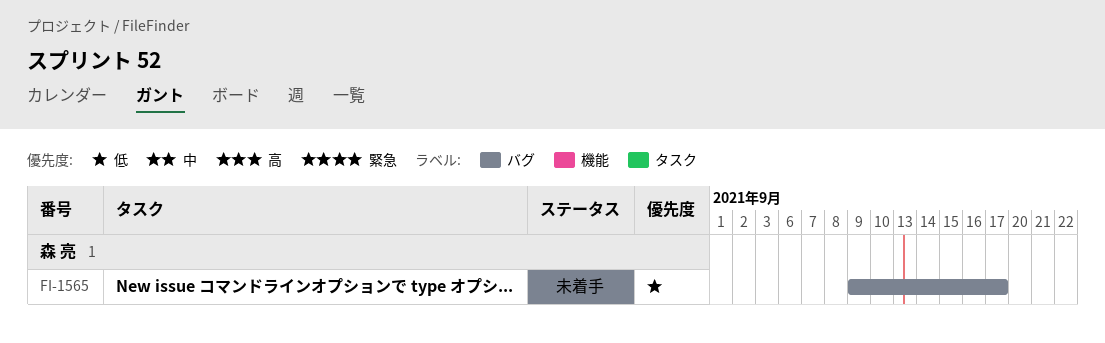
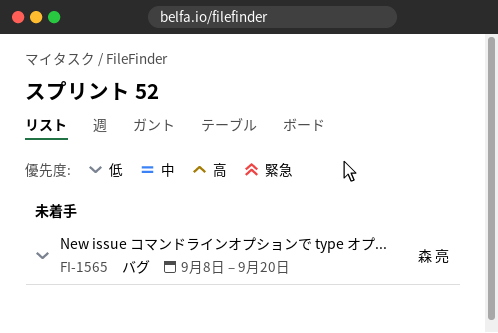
FI-1565, start: Sep 9 -> Sep 8
FI-1565, due: Sep 17 -> Sep 20

